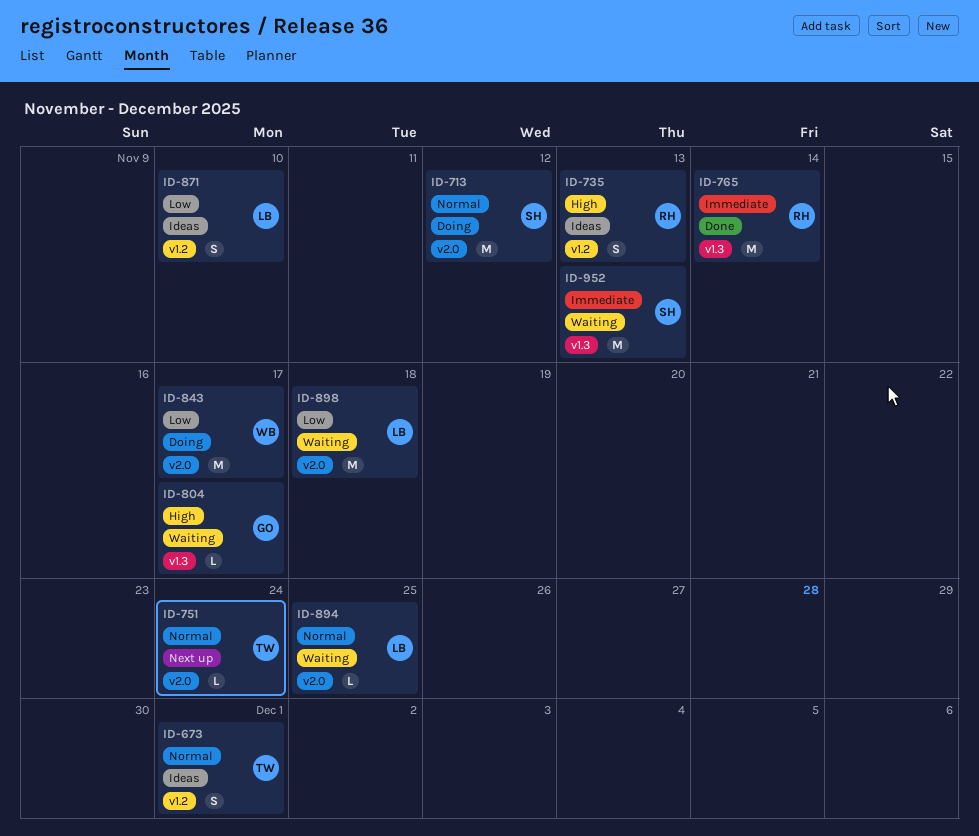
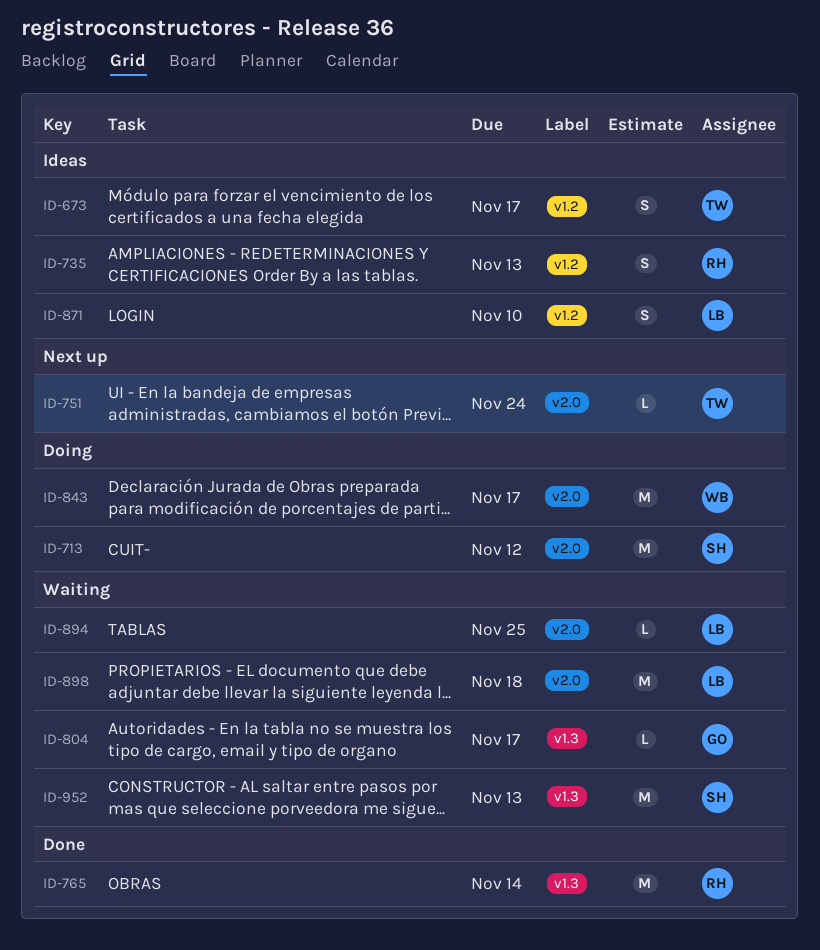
ID-673, due: Dec 1 -> Nov 17

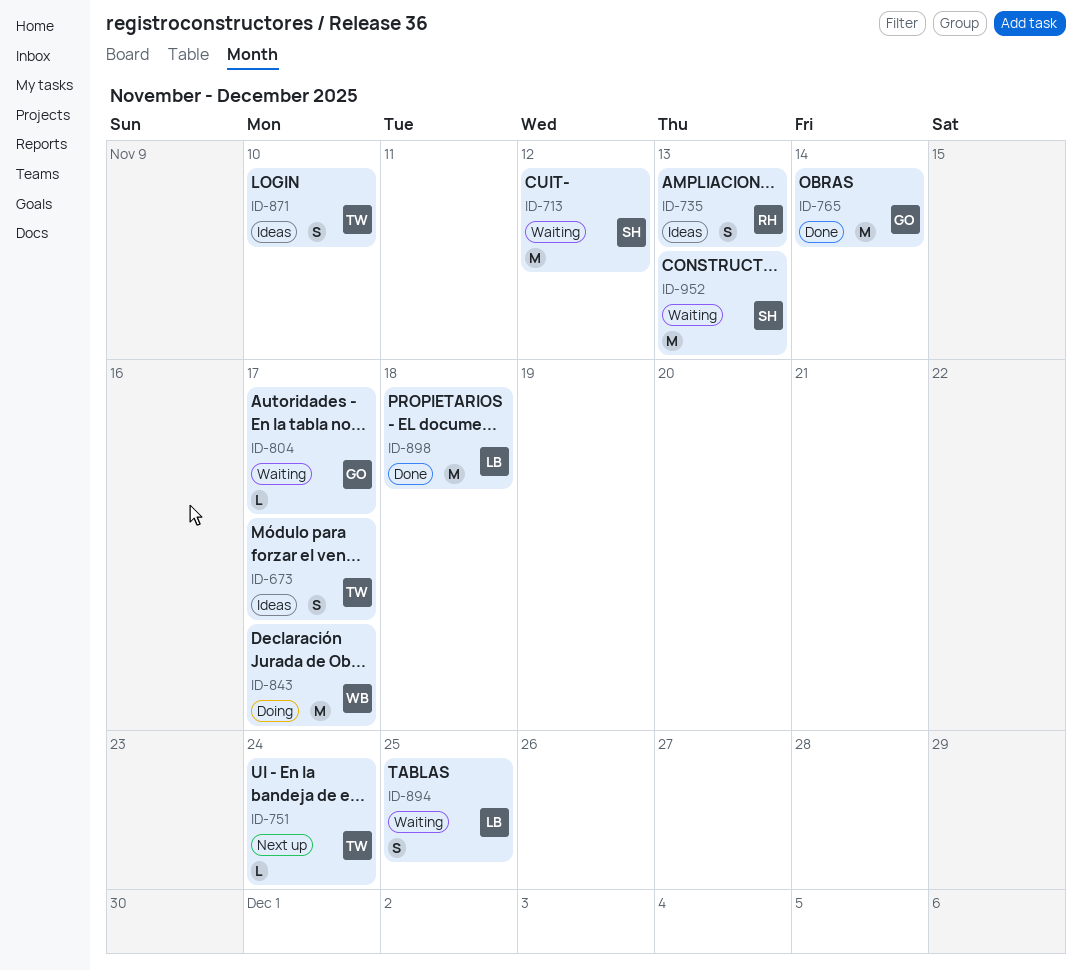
ID-713, status: Doing -> Waiting
ID-765, owner: RH -> GO
ID-871, owner: LB -> TW
ID-894, estimate: L -> S
ID-898, status: Waiting -> Done

